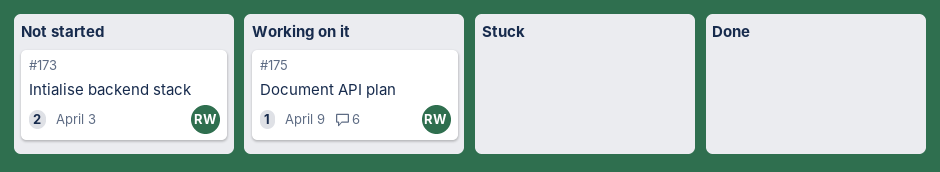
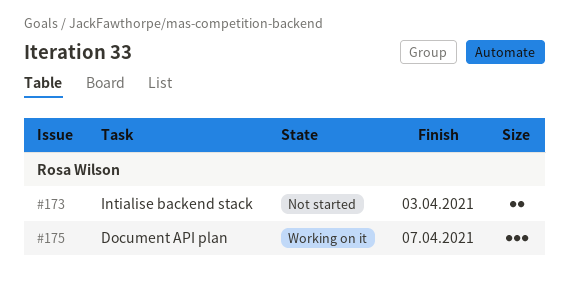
#175, estimate: 1 -> 3
#175, due: Apr 9 -> Apr 7

